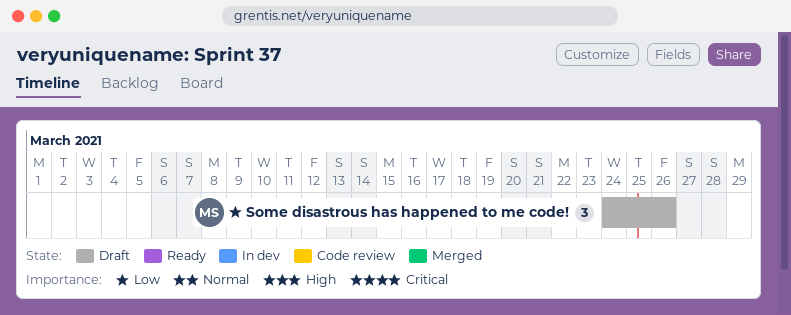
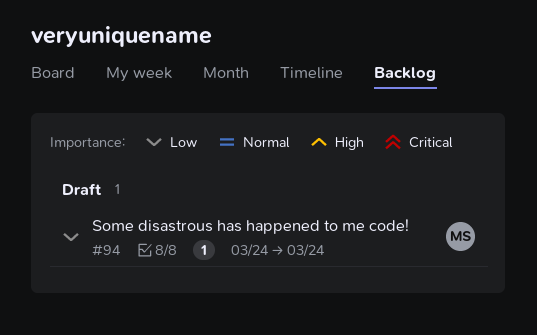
Some disastrous has happened to me code!, estimate: 3 -> 1
Some disastrous has happened to me code!, due: Mar 26 -> Mar 24

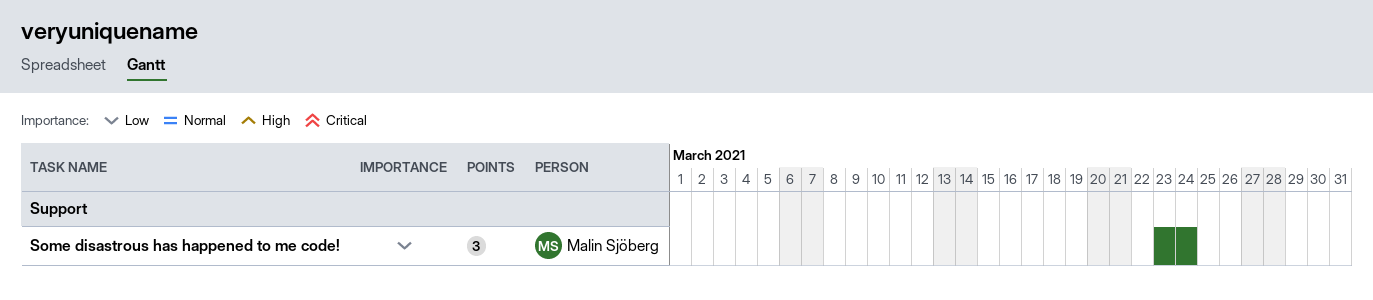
Some disastrous has happened to me code!, estimate: 1 -> 3
Some disastrous has happened to me code!, start: Mar 24 -> Mar 23

